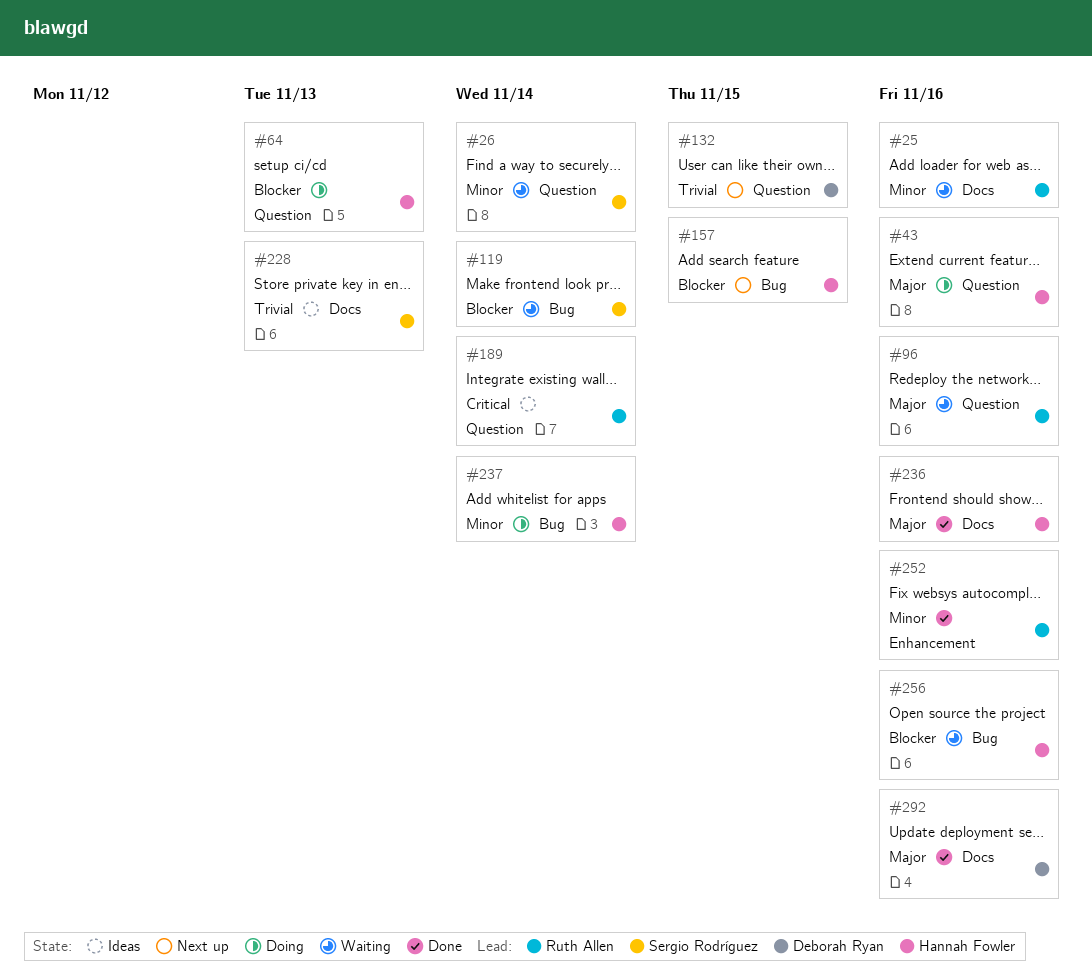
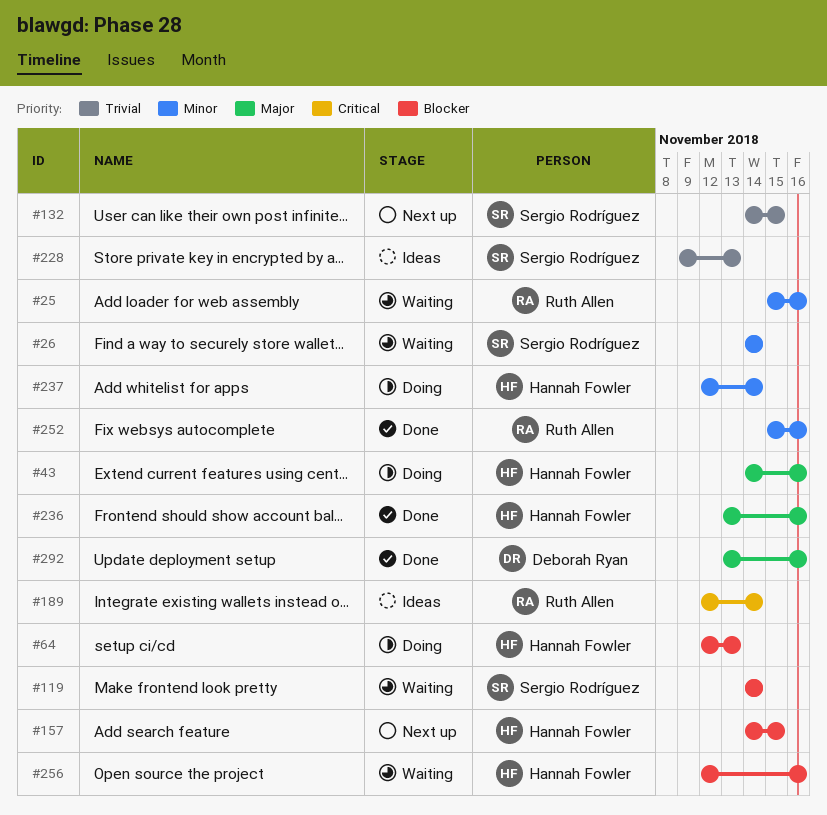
#96: present -> none
#132, owner: Deborah Ryan -> Sergio Rodríguez

